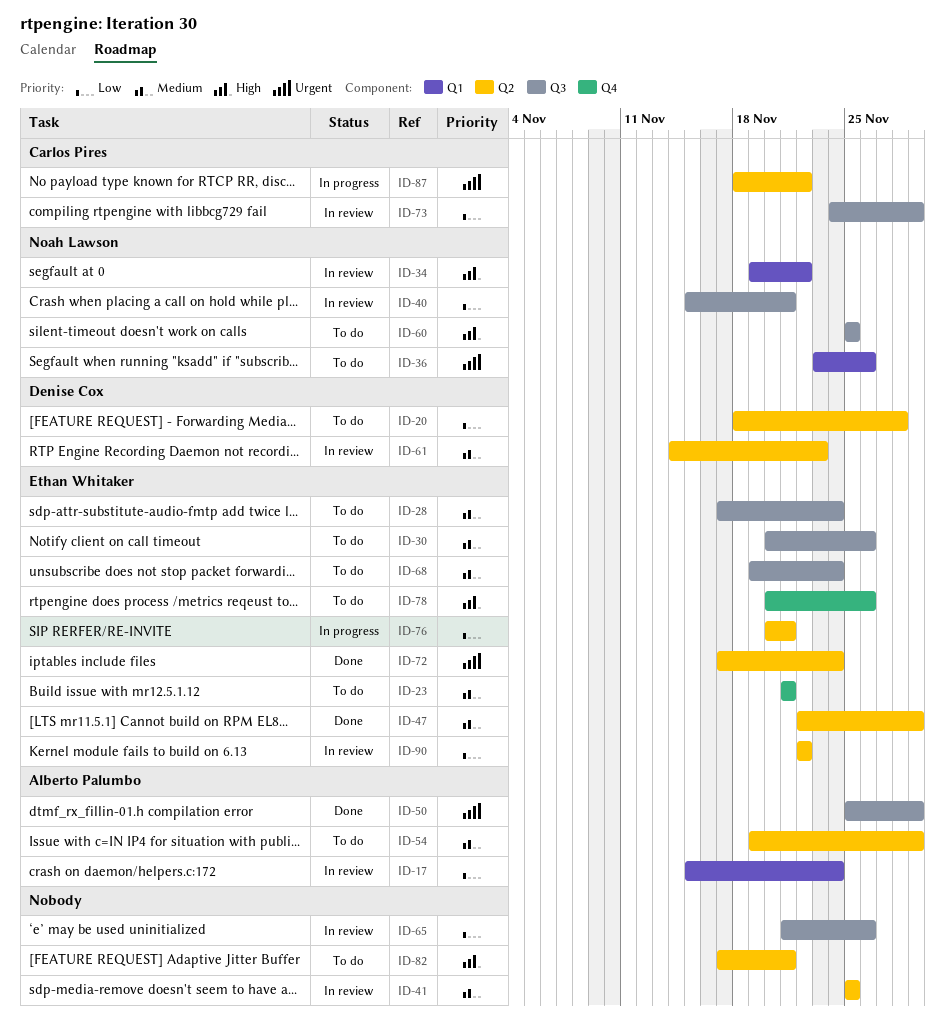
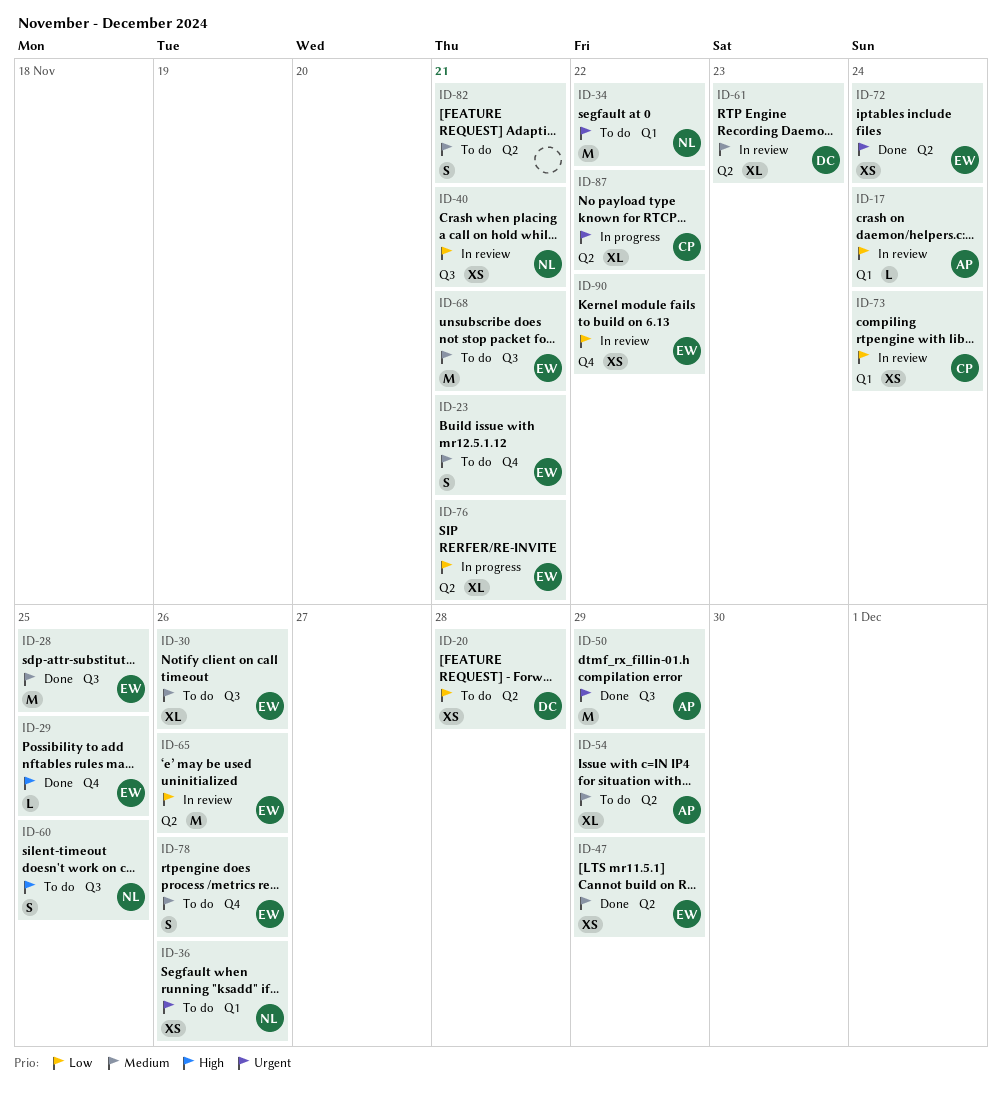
ID-28, status: To do -> Done
ID-28, due: Nov 24 -> Nov 25
ID-29: none -> present
ID-34, status: In review -> To do
ID-34, priority: High -> Urgent
ID-41: present -> none
ID-65, owner: none -> Ethan Whitaker
ID-65, label: Q3 -> Q2
ID-68, due: Nov 24 -> Nov 21
ID-73, label: Q3 -> Q1
ID-73, due: Nov 29 -> Nov 24
ID-78, priority: High -> Medium
ID-82, priority: High -> Medium
ID-90, label: Q2 -> Q4

